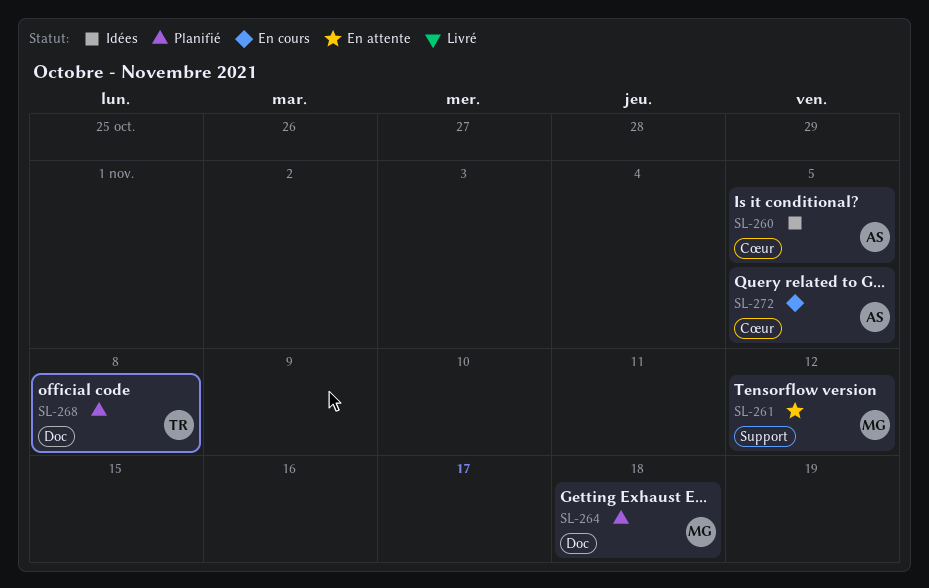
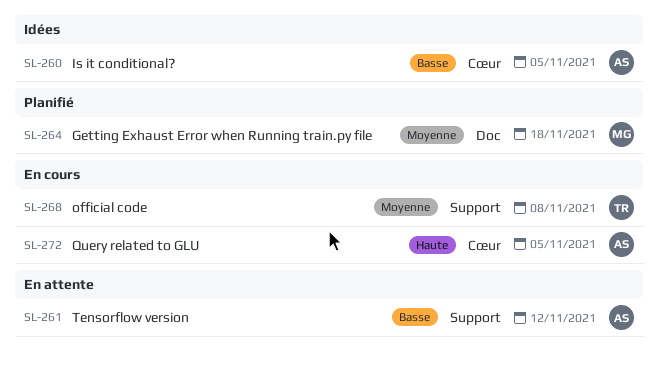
SL-261, owner: MG -> AS
SL-268, status: Planifié -> En cours
SL-268, label: Doc -> Support

